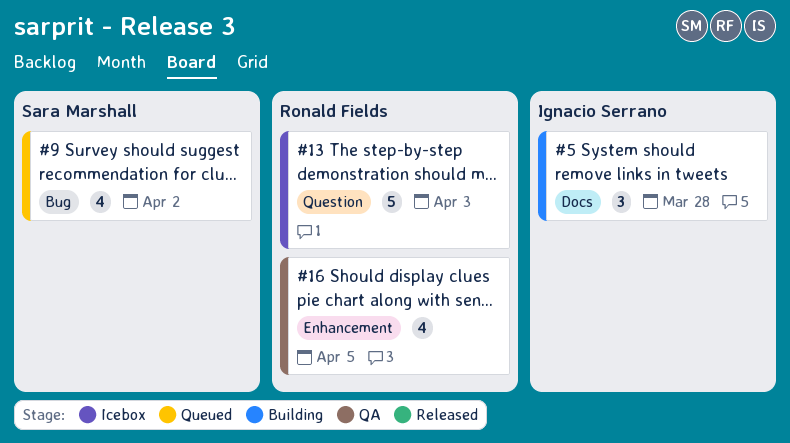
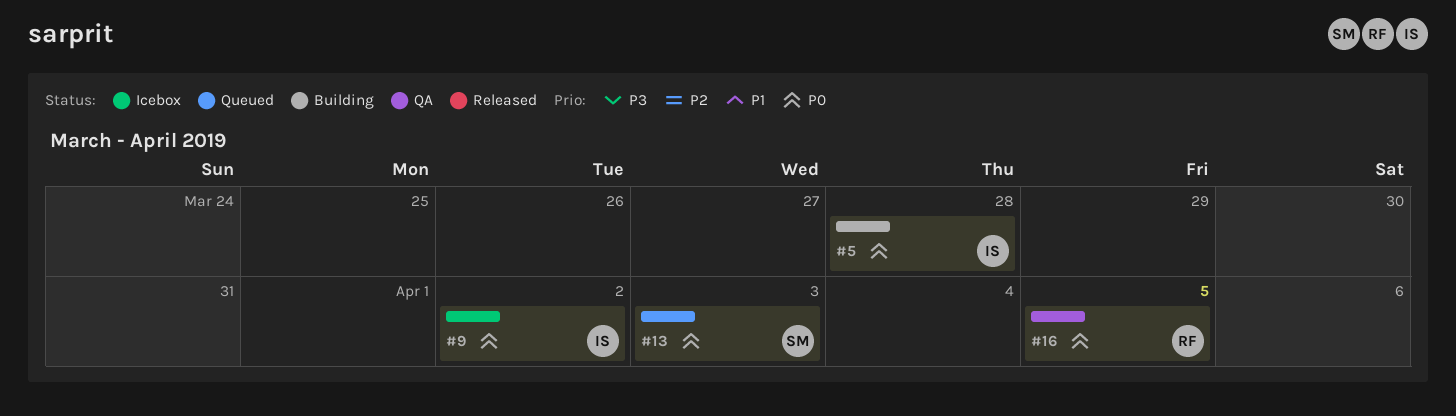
#9, status: Queued -> Icebox
#9, owner: Sara Marshall -> Ignacio Serrano
#13, status: Icebox -> Queued
#13, owner: Ronald Fields -> Sara Marshall

